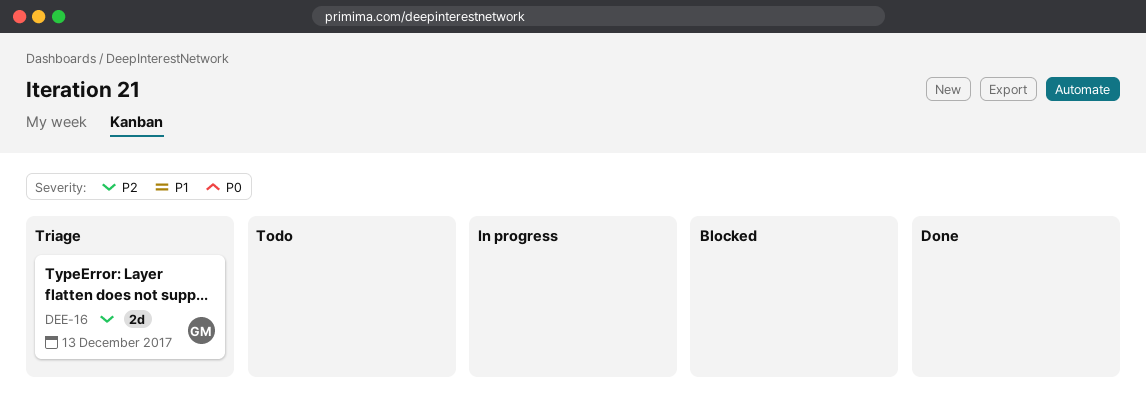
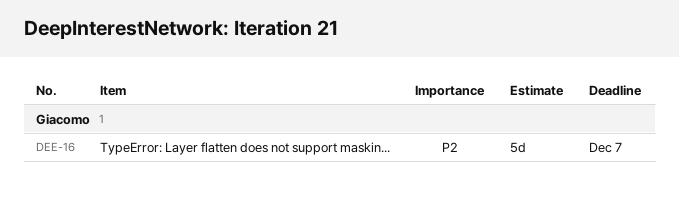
DEE-16, estimate: 2d -> 5d
DEE-16, due: Dec 13 -> Dec 7

